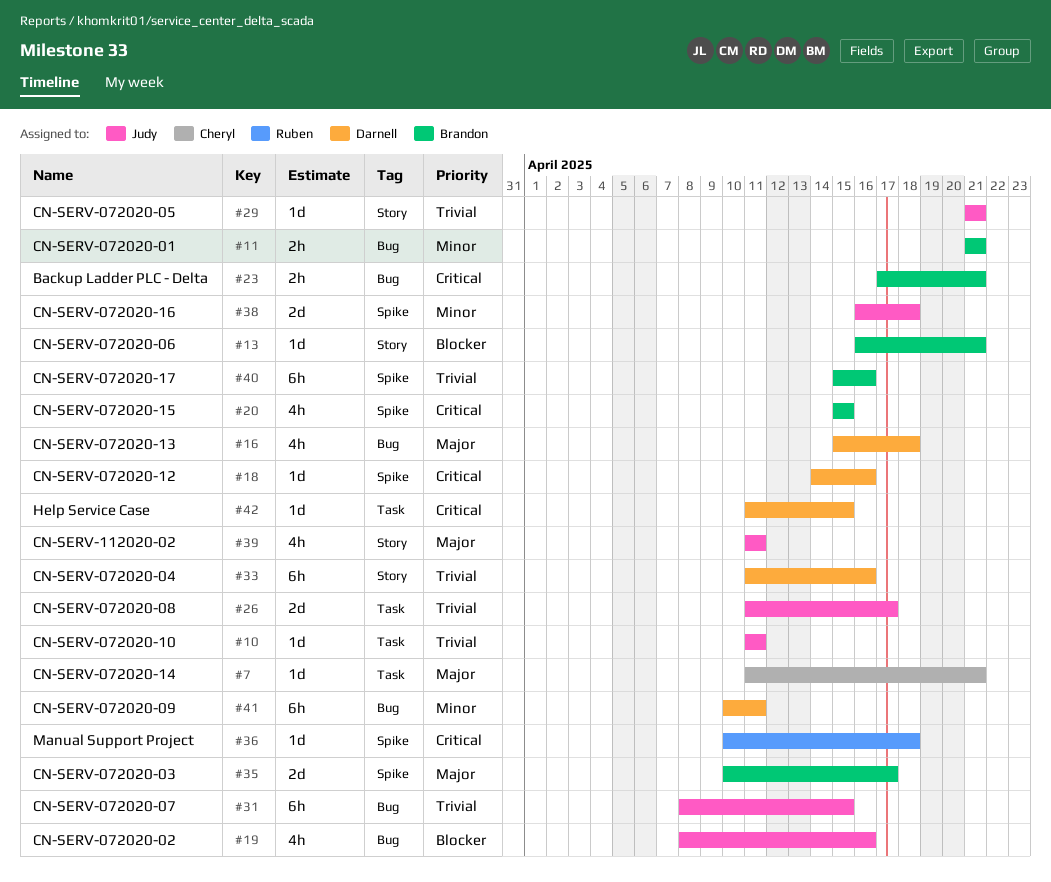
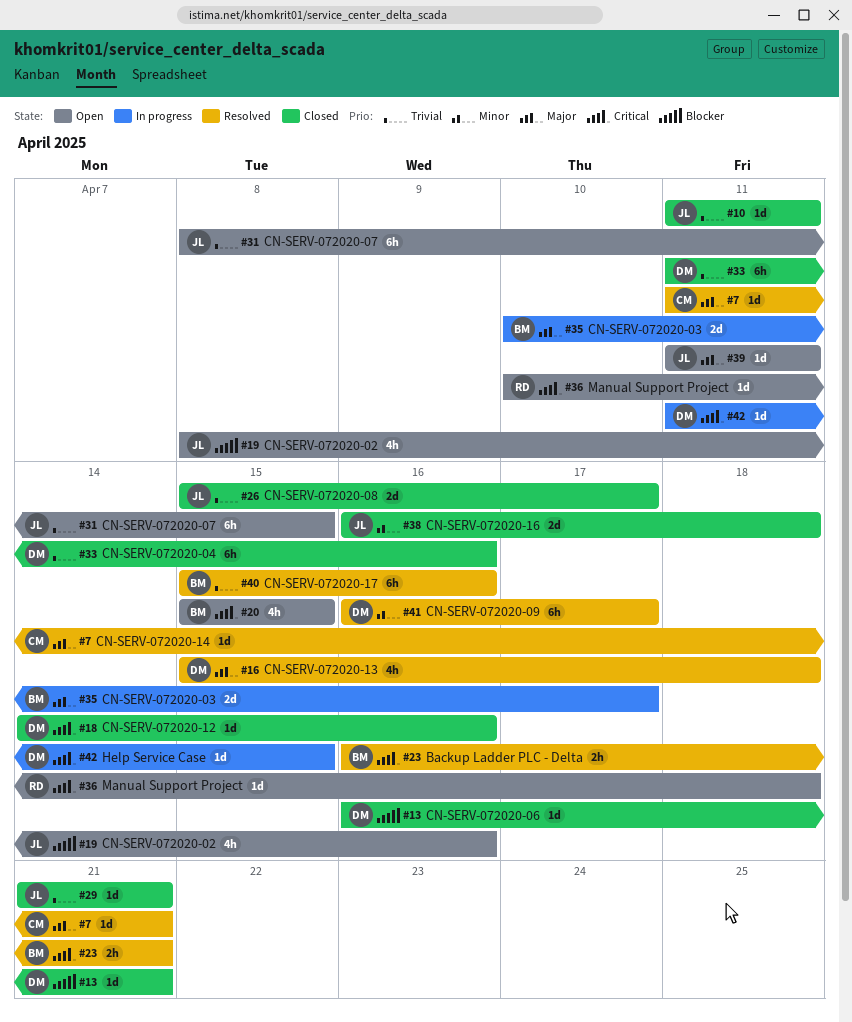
#11: present -> none
#13, owner: Brandon -> Darnell
#23, start: Apr 17 -> Apr 16
#26, start: Apr 11 -> Apr 15
#39, estimate: 4h -> 1d
#41, start: Apr 10 -> Apr 16
#41, due: Apr 11 -> Apr 17

